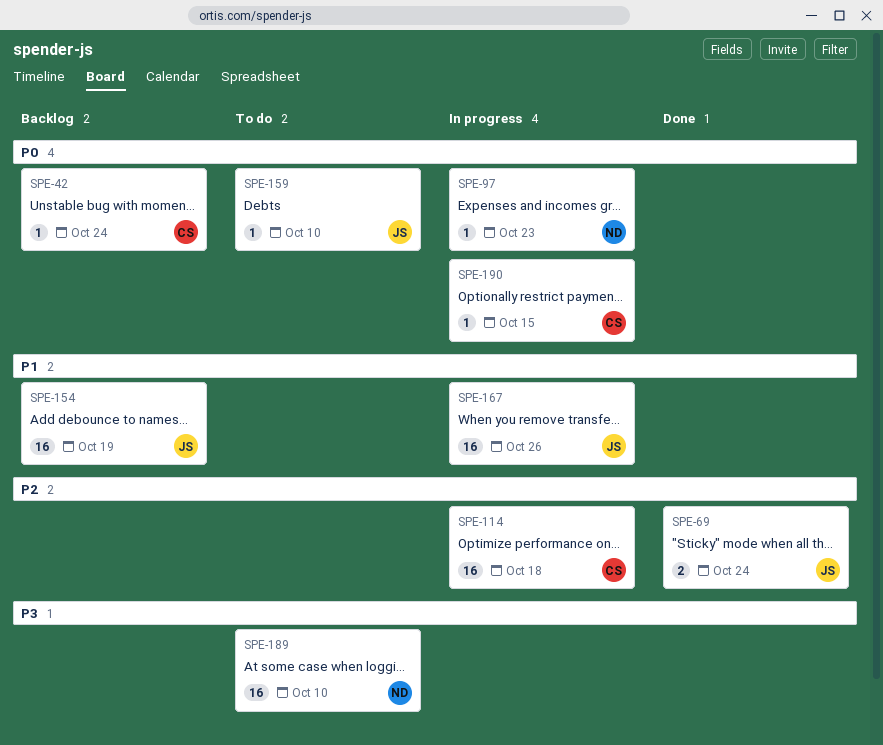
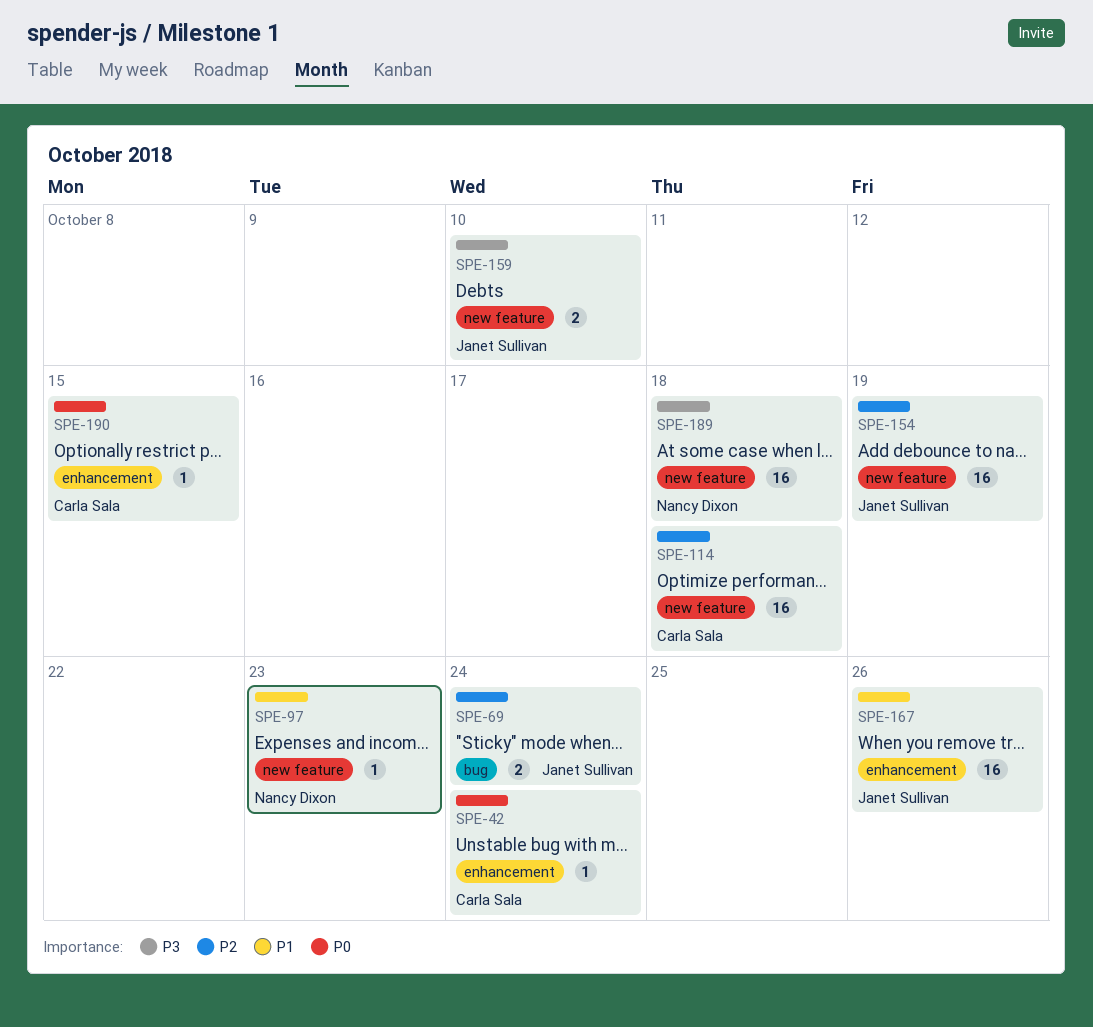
SPE-97, priority: P0 -> P1
SPE-154, priority: P1 -> P2
SPE-159, priority: P0 -> P3
SPE-159, estimate: 1 -> 2
SPE-189, due: Oct 10 -> Oct 18

